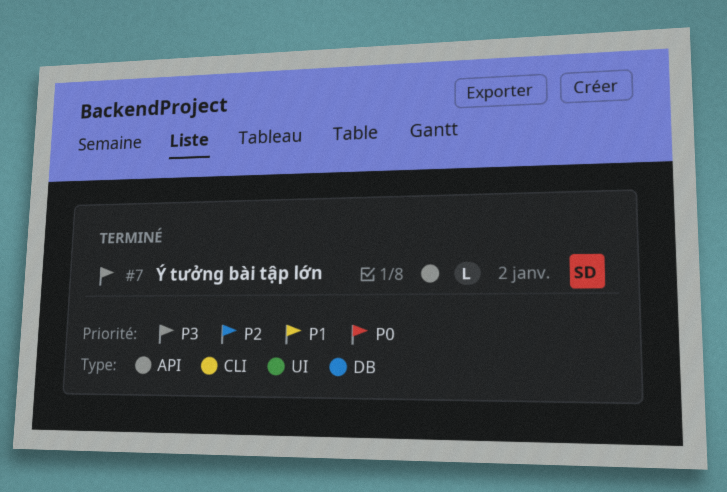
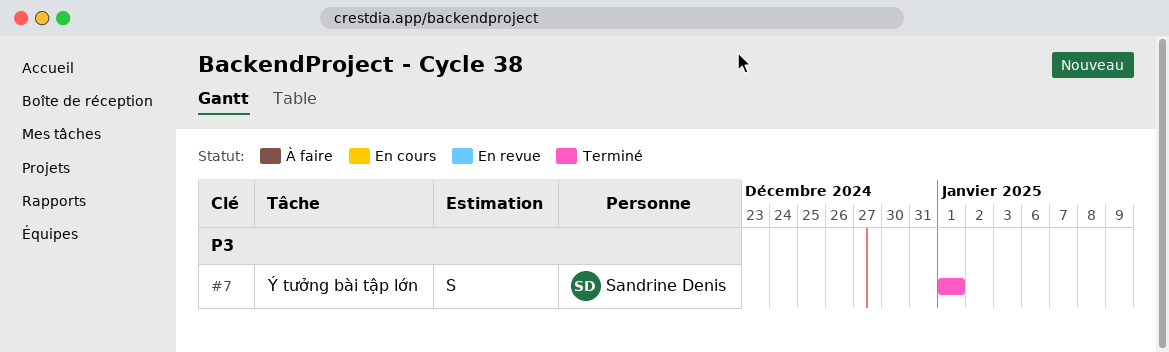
#7, estimate: L -> S
#7, due: Jan 2 -> Jan 1

